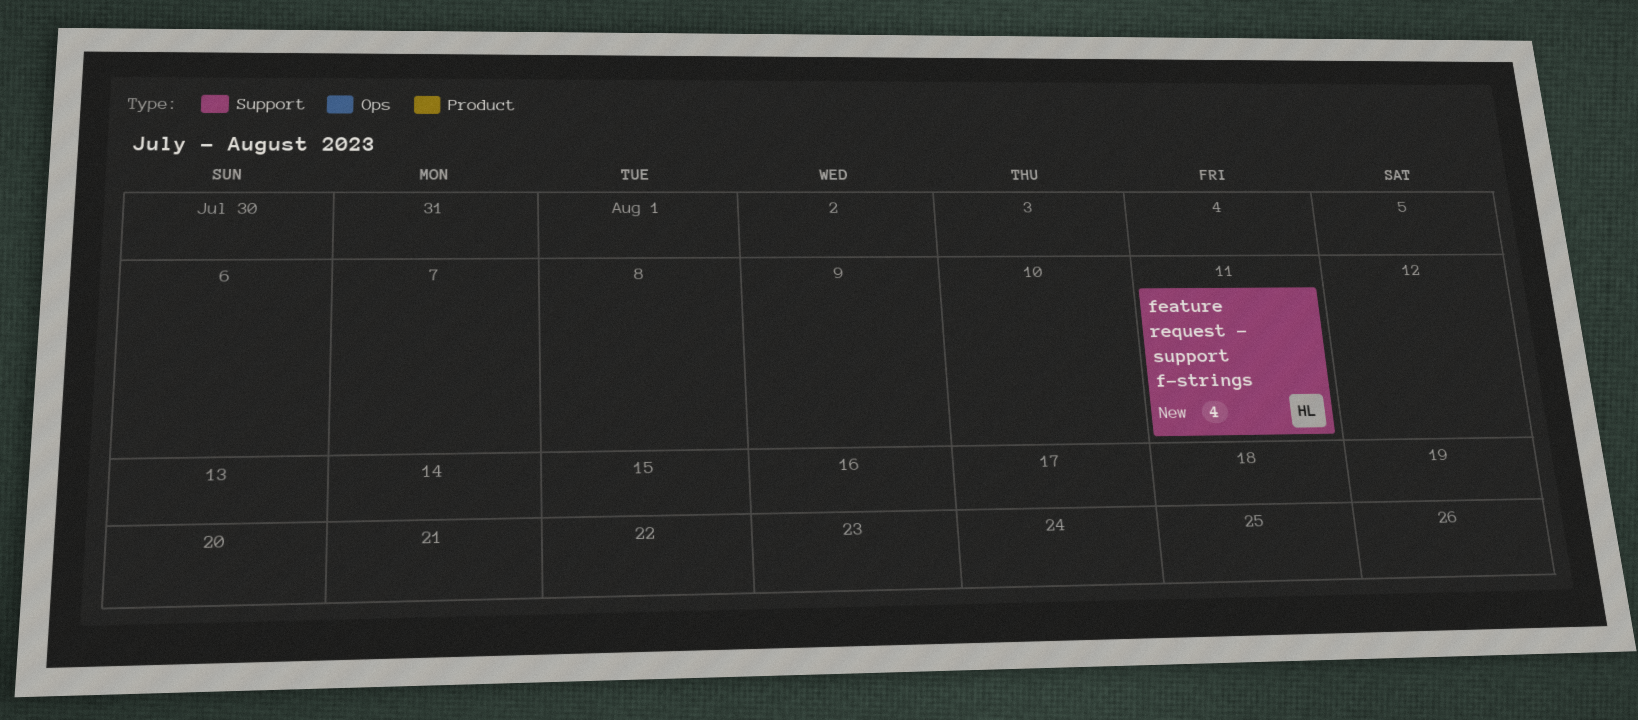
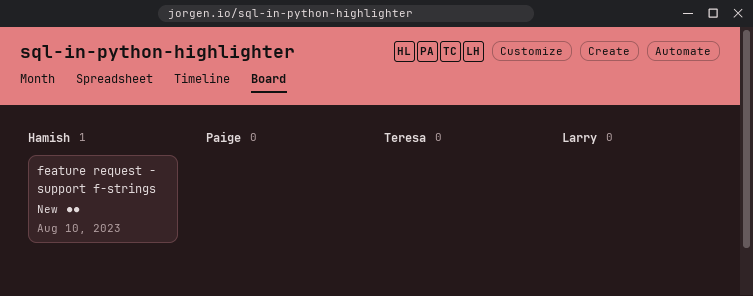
feature request - support f-strings, estimate: 4 -> 2
feature request - support f-strings, due: Aug 11 -> Aug 10

